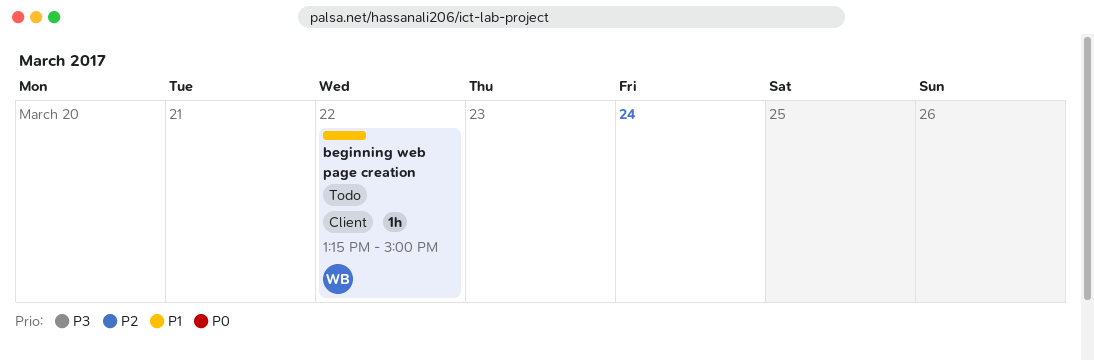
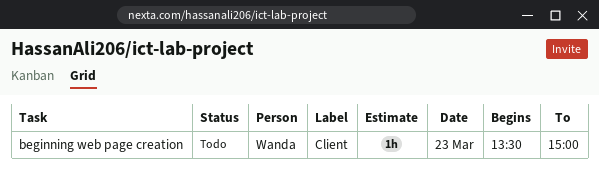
beginning web page creation, day: Mar 22 -> Mar 23
beginning web page creation, begins: 13:15 -> 13:30

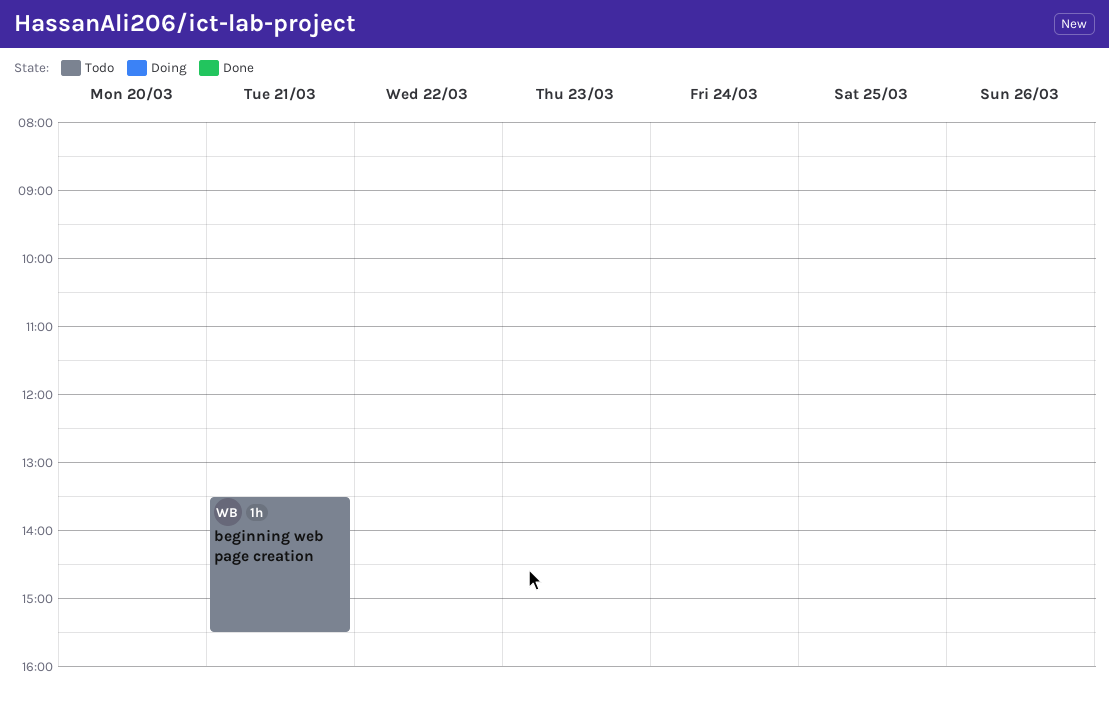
beginning web page creation, day: Mar 23 -> Mar 21
beginning web page creation, ends: 15:00 -> 15:30

